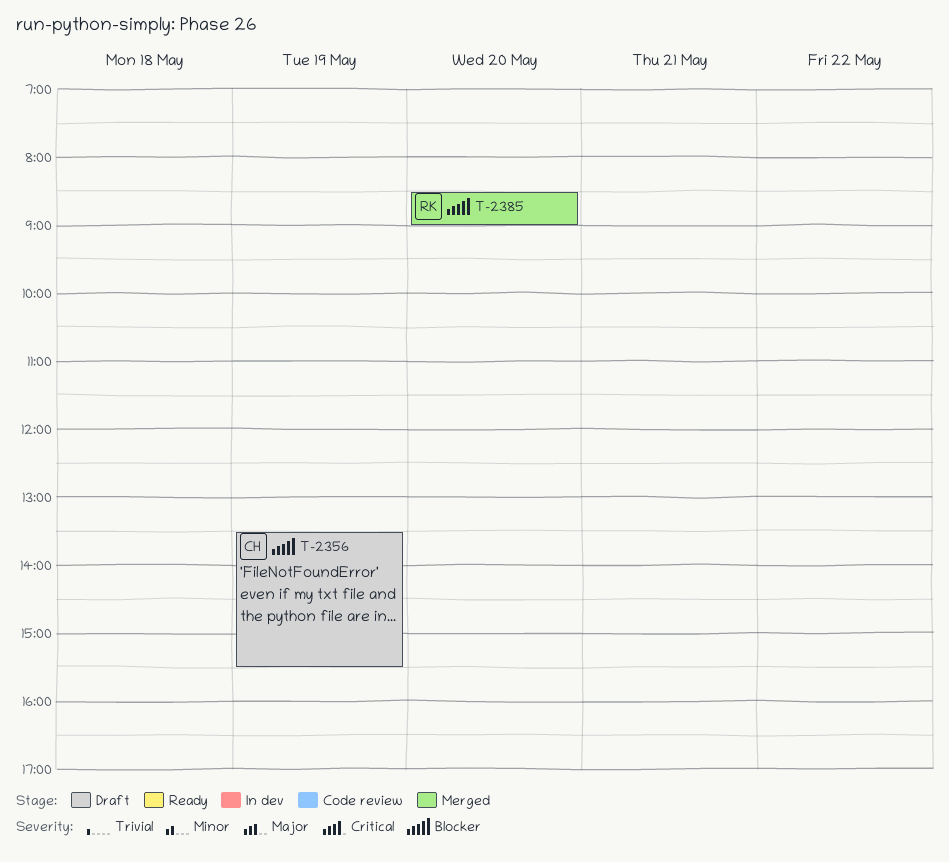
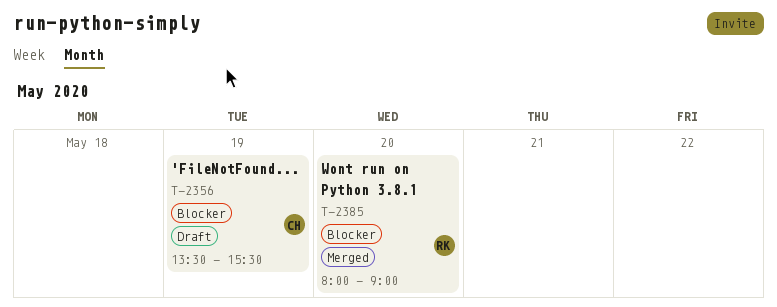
T-2385, begins: 08:30 -> 08:00

